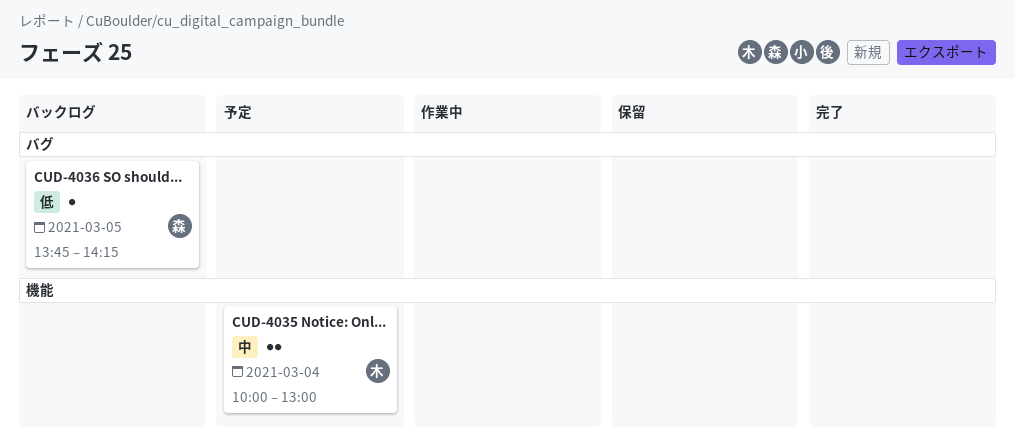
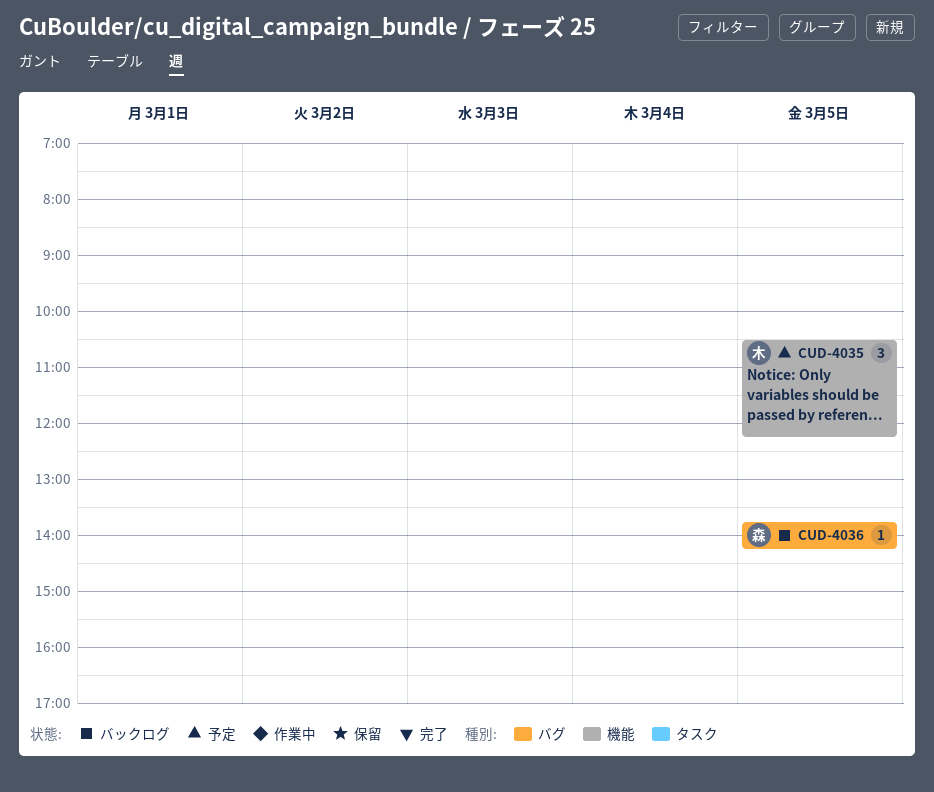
CUD-4035, estimate: 2 -> 3
CUD-4035, day: Mar 4 -> Mar 5
CUD-4035, begins: 10:00 -> 10:30
CUD-4035, ends: 13:00 -> 12:15

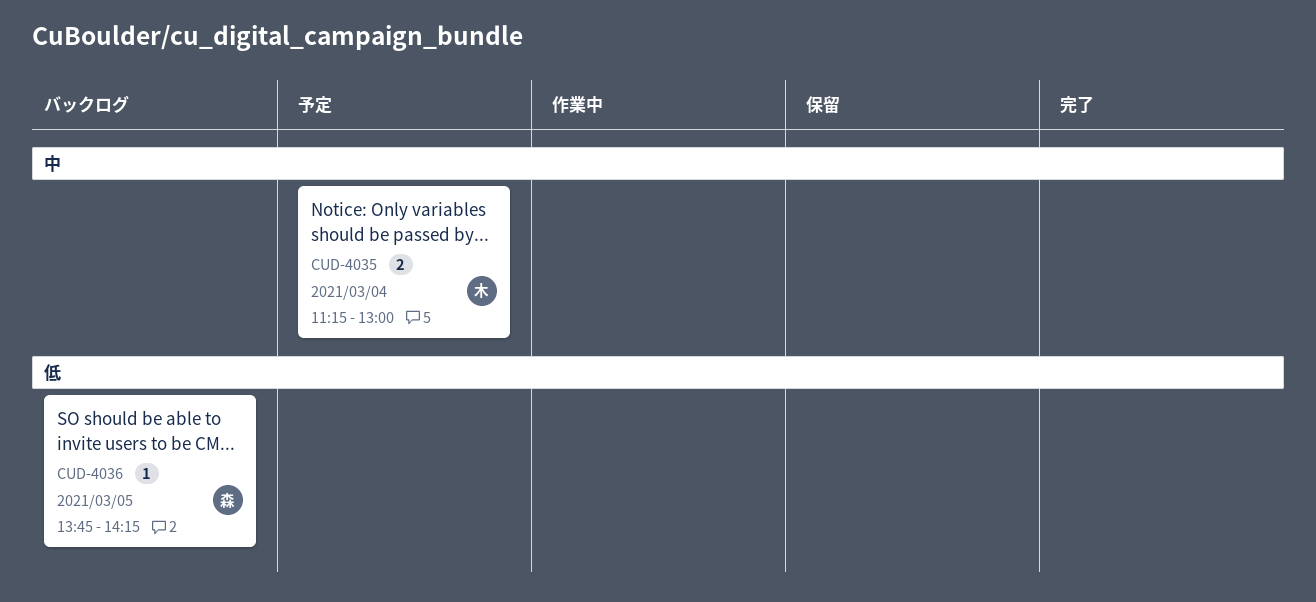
CUD-4035, estimate: 3 -> 2
CUD-4035, day: Mar 5 -> Mar 4
CUD-4035, begins: 10:30 -> 11:15
CUD-4035, ends: 12:15 -> 13:00

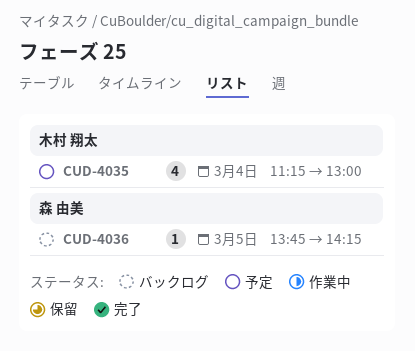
CUD-4035, estimate: 2 -> 4

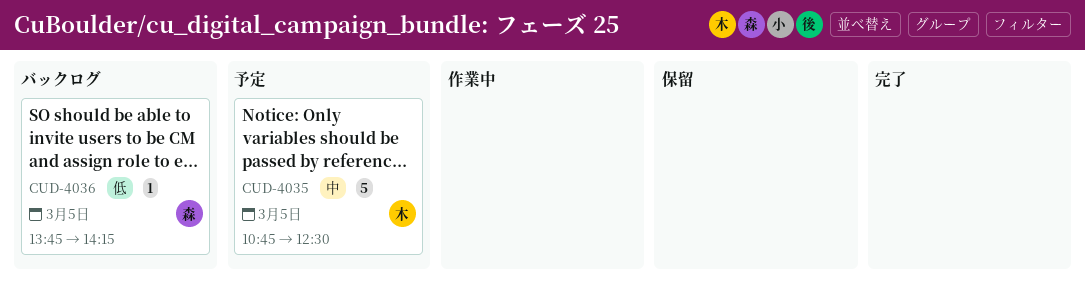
CUD-4035, estimate: 4 -> 5
CUD-4035, day: Mar 4 -> Mar 5
CUD-4035, begins: 11:15 -> 10:45
CUD-4035, ends: 13:00 -> 12:30

